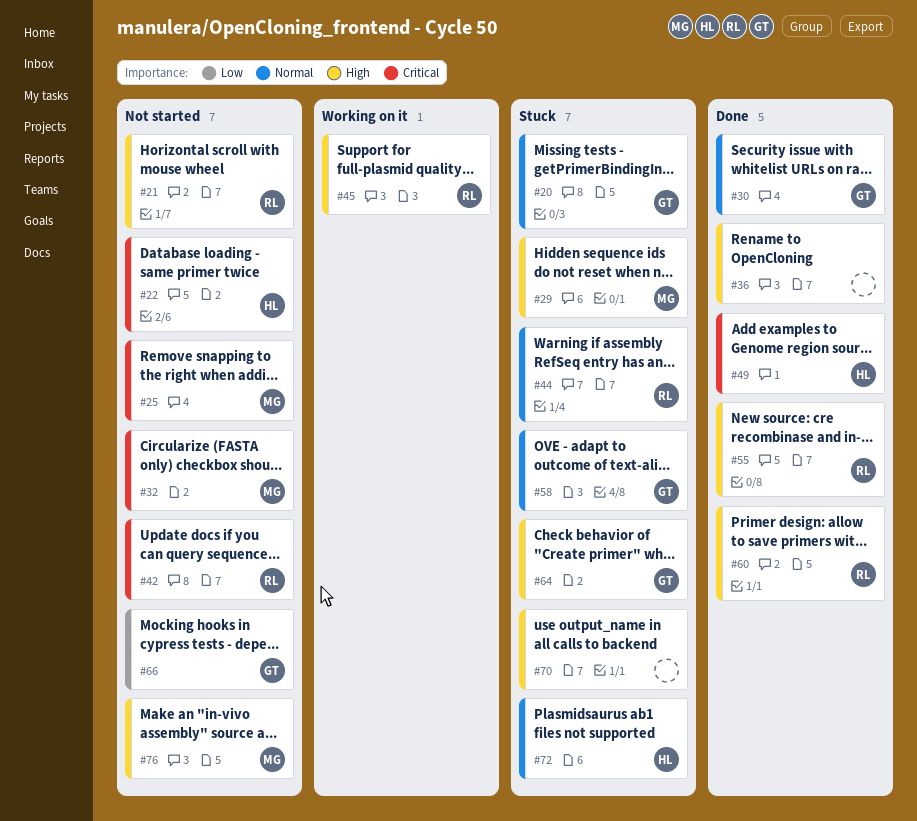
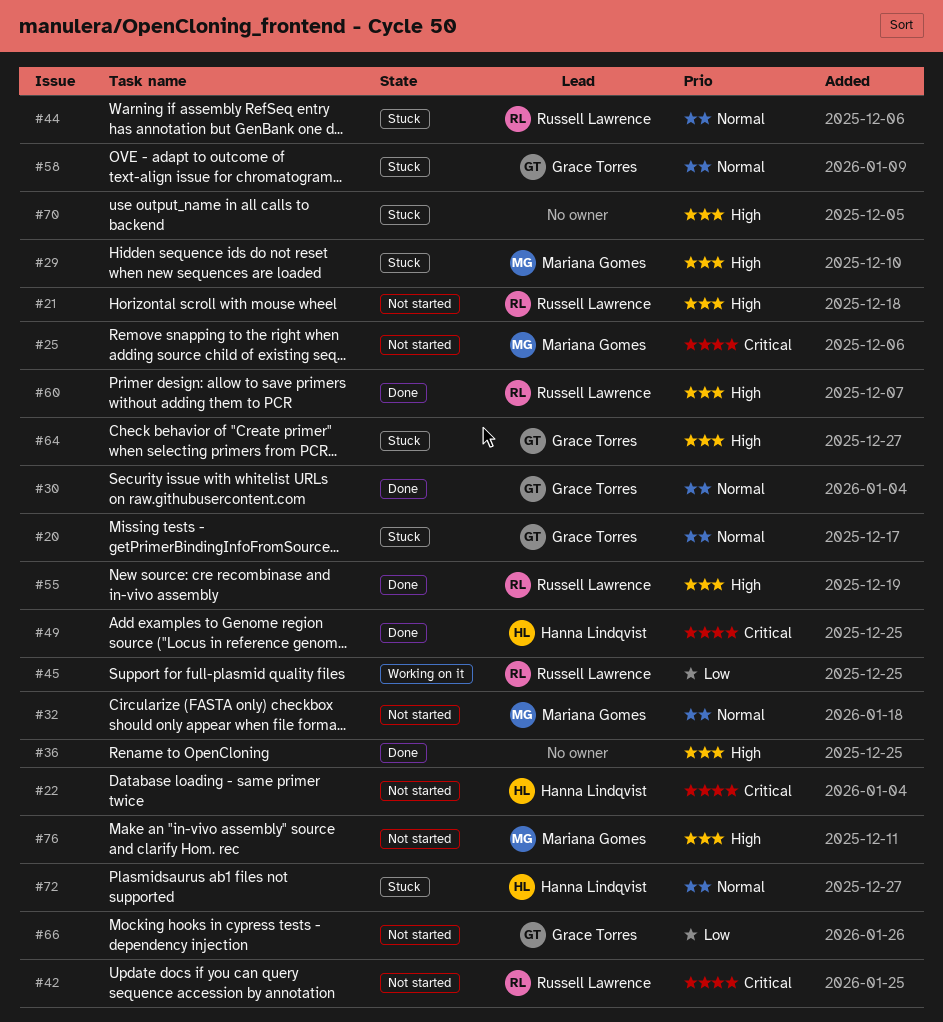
#32, priority: Critical -> Normal
#45, priority: High -> Low

